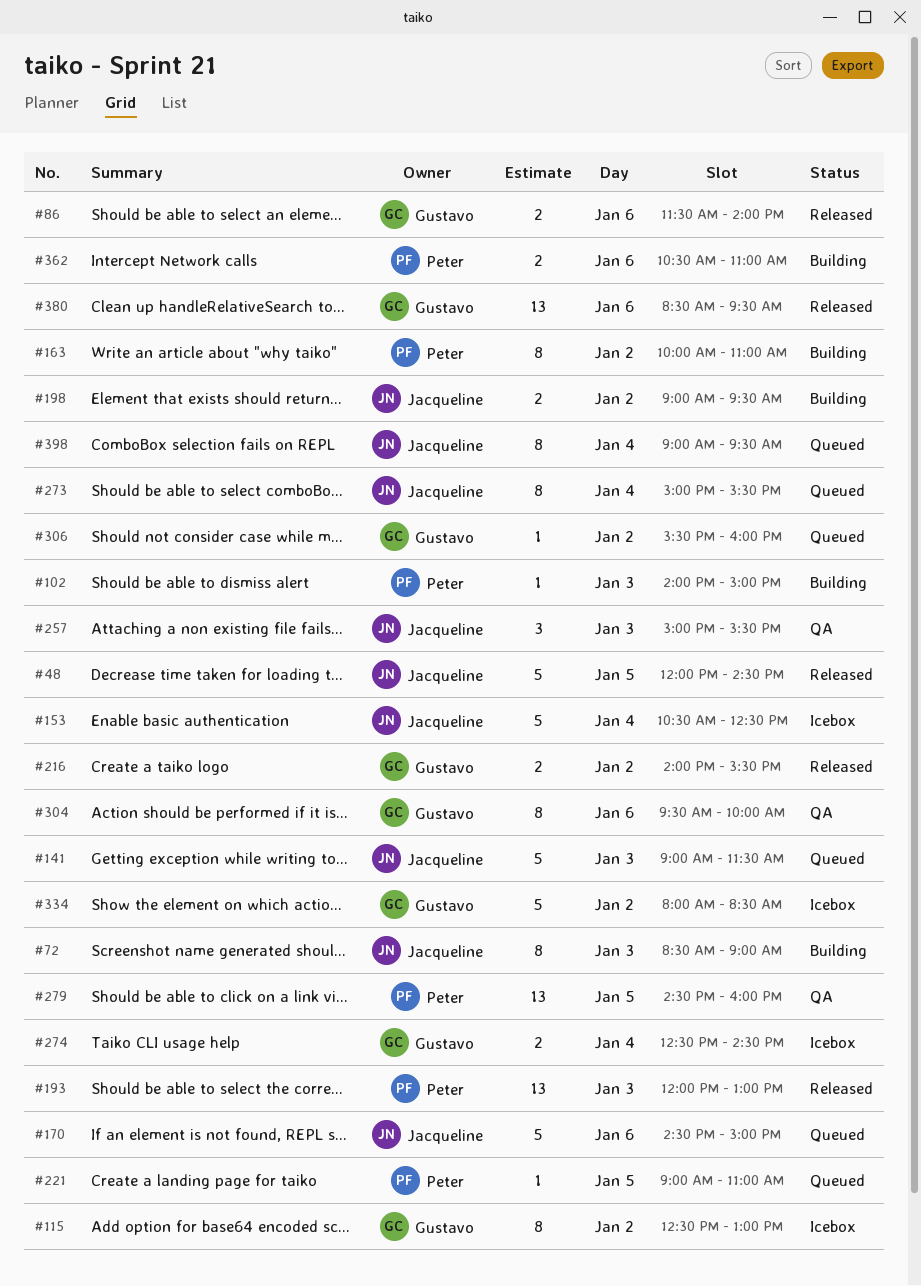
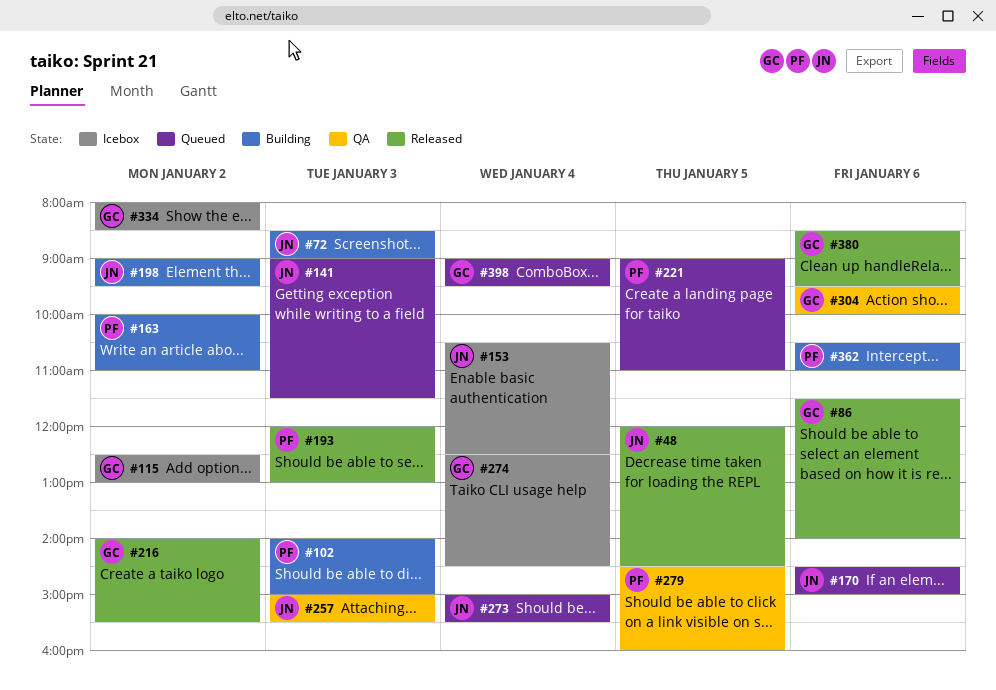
#306: present -> none
#398, owner: Jacqueline -> Gustavo

